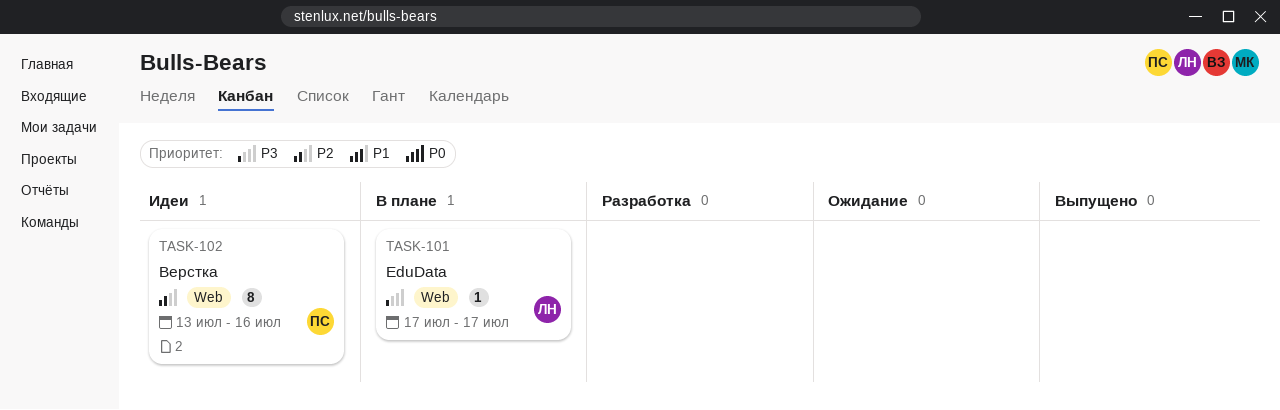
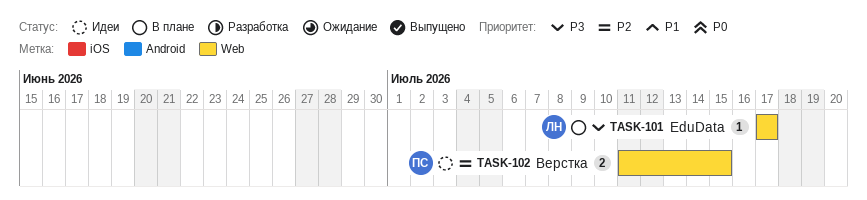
TASK-102, estimate: 8 -> 2
TASK-102, start: Jul 13 -> Jul 11
TASK-102, due: Jul 16 -> Jul 15

